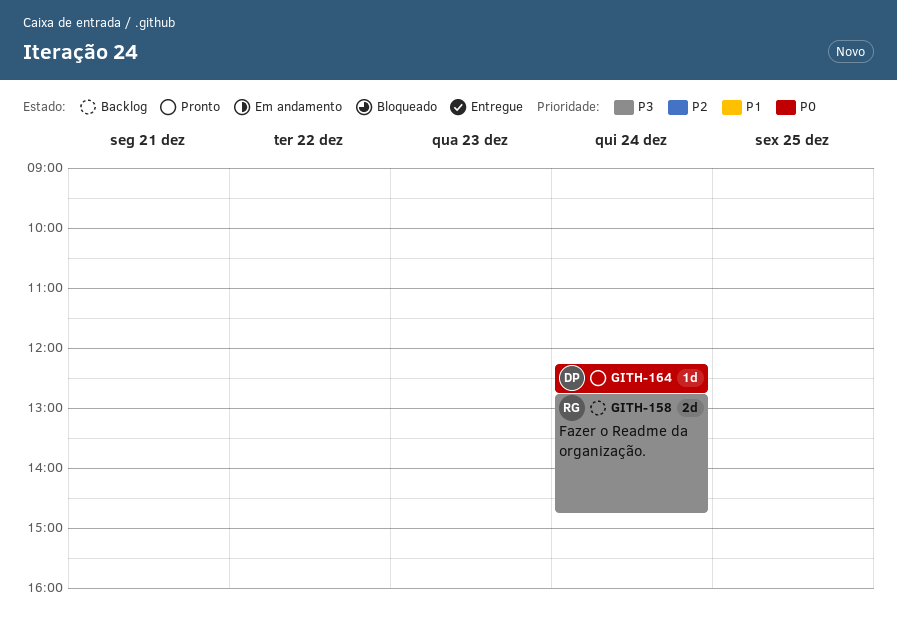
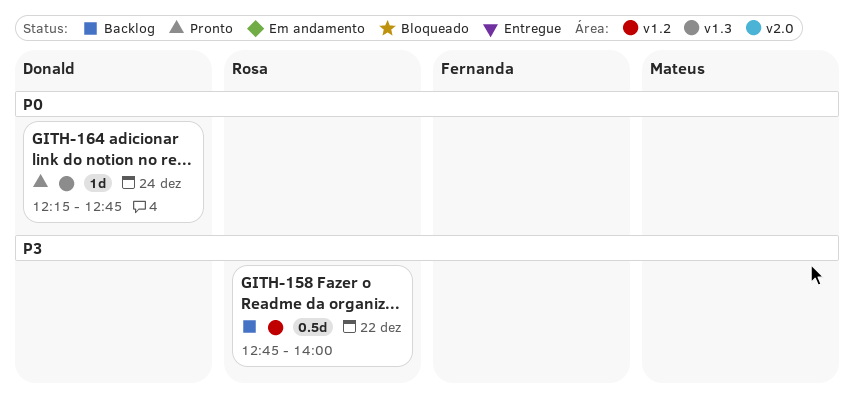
GITH-158, estimate: 2d -> 0.5d
GITH-158, day: Dec 24 -> Dec 22
GITH-158, ends: 14:45 -> 14:00

